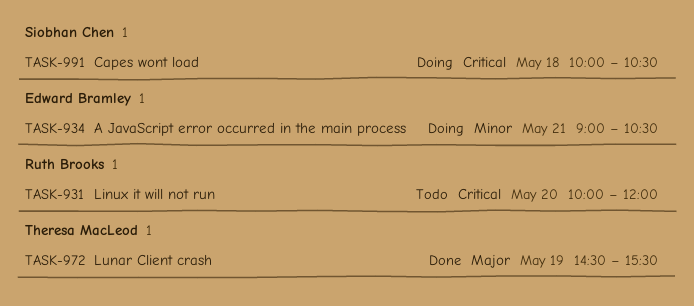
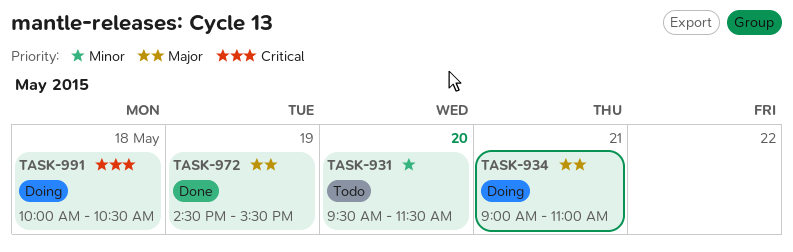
TASK-931, priority: Critical -> Minor
TASK-931, begins: 10:00 -> 09:30
TASK-931, ends: 12:00 -> 11:30
TASK-934, priority: Minor -> Major
TASK-934, ends: 10:30 -> 11:00

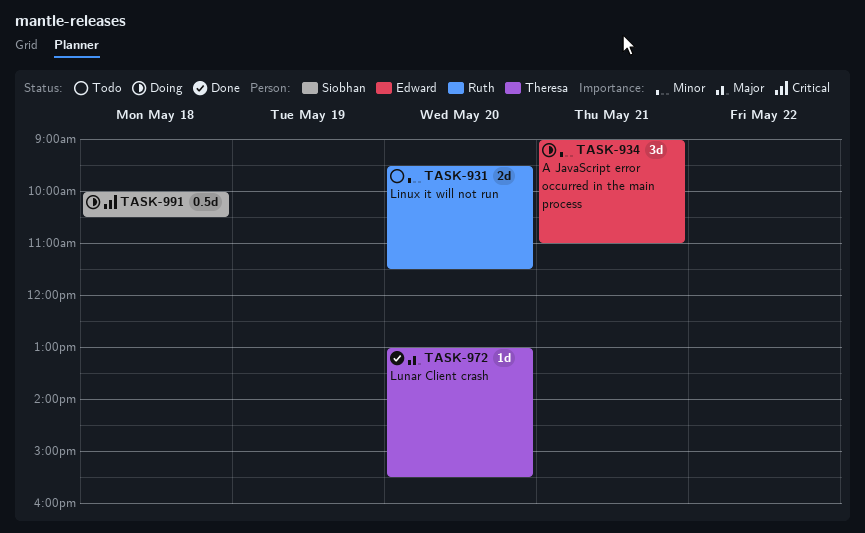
TASK-934, priority: Major -> Minor
TASK-972, day: May 19 -> May 20
TASK-972, begins: 14:30 -> 13:00

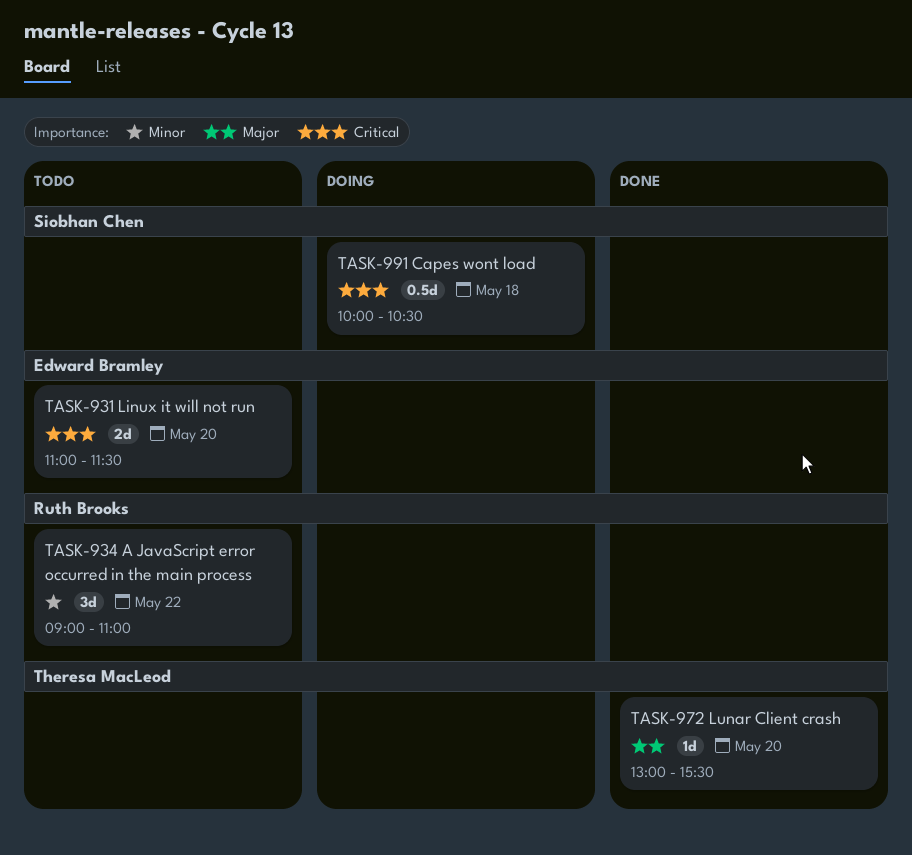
TASK-931, owner: Ruth Brooks -> Edward Bramley
TASK-931, priority: Minor -> Critical
TASK-931, begins: 09:30 -> 11:00
TASK-934, status: Doing -> Todo
TASK-934, owner: Edward Bramley -> Ruth Brooks
TASK-934, day: May 21 -> May 22

